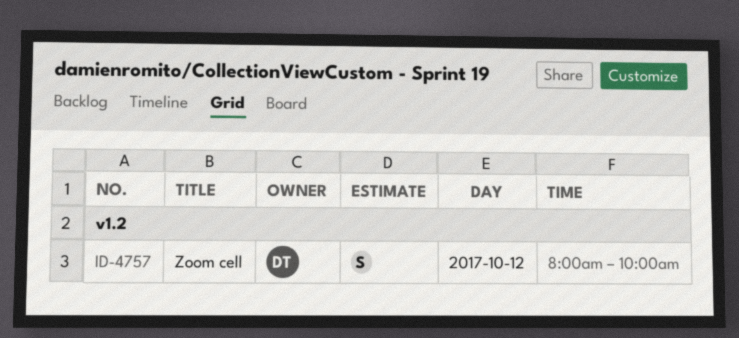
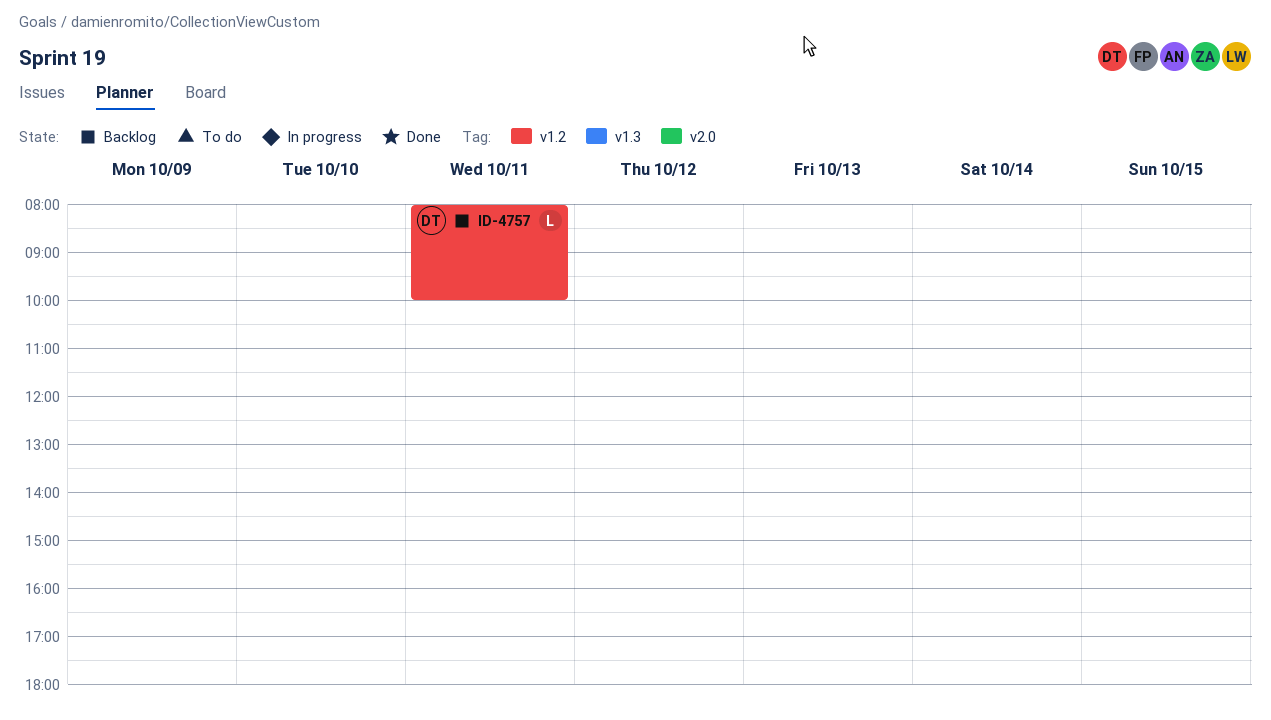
ID-4757, estimate: S -> L
ID-4757, day: Oct 12 -> Oct 11

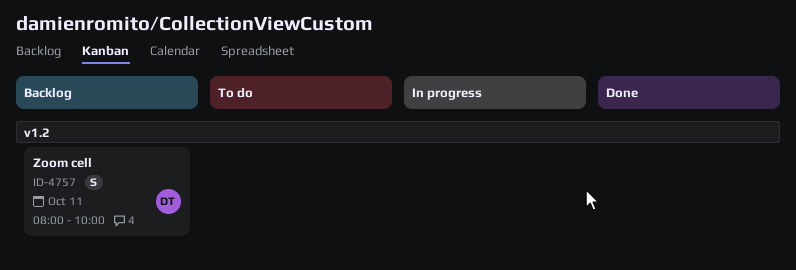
ID-4757, estimate: L -> S

